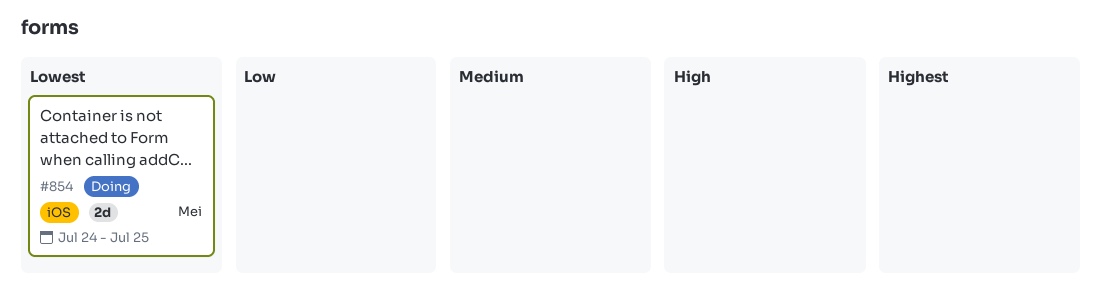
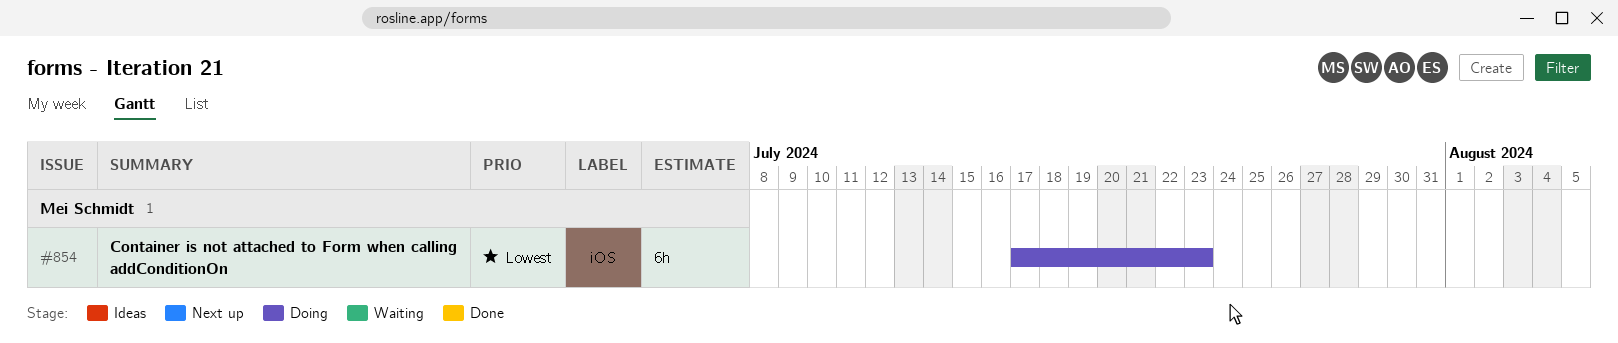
#854, estimate: 2d -> 6h
#854, start: Jul 24 -> Jul 17
#854, due: Jul 25 -> Jul 23

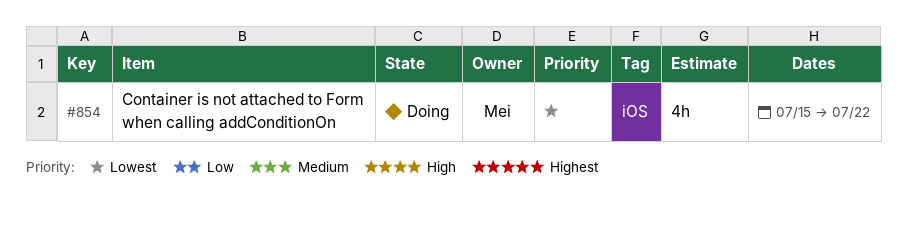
#854, estimate: 6h -> 4h
#854, start: Jul 17 -> Jul 15
#854, due: Jul 23 -> Jul 22

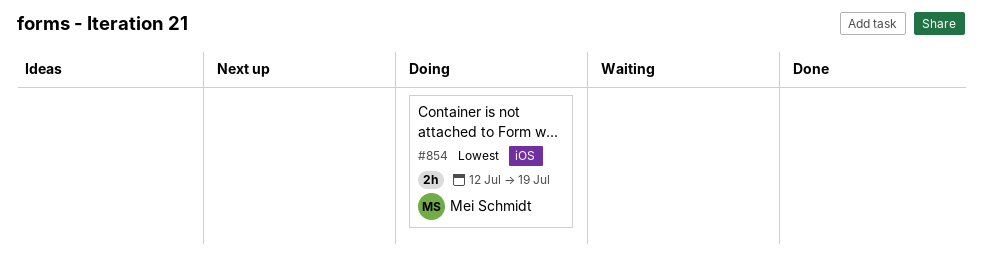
#854, estimate: 4h -> 2h
#854, start: Jul 15 -> Jul 12
#854, due: Jul 22 -> Jul 19

